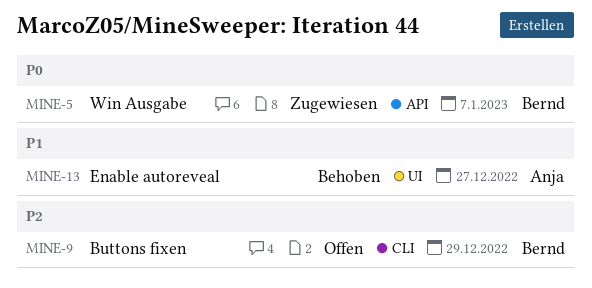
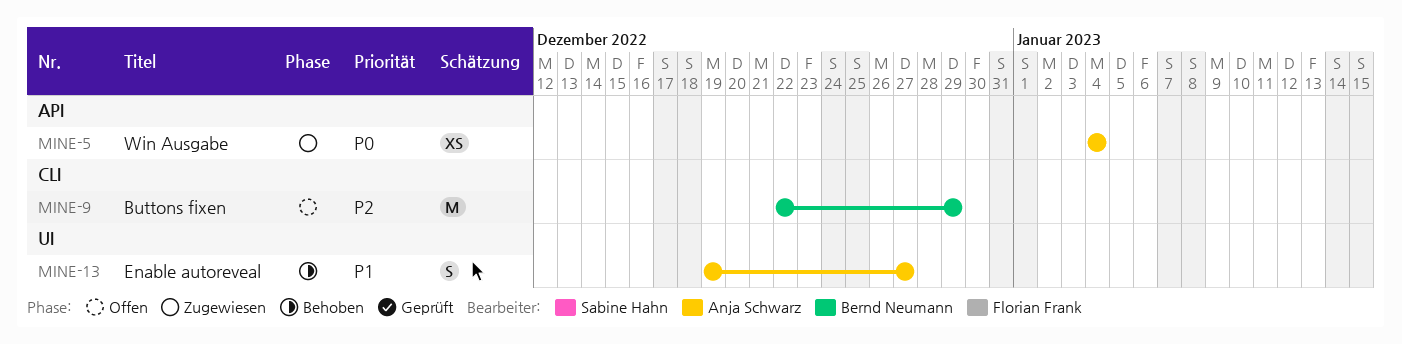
MINE-5, owner: Bernd Neumann -> Anja Schwarz
MINE-5, due: Jan 7 -> Jan 4

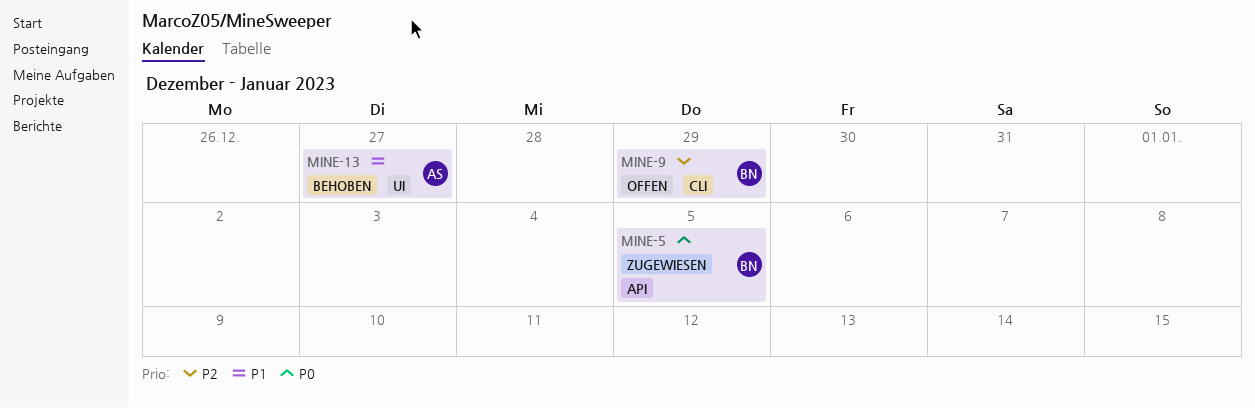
MINE-5, owner: Anja Schwarz -> Bernd Neumann
MINE-5, due: Jan 4 -> Jan 5

